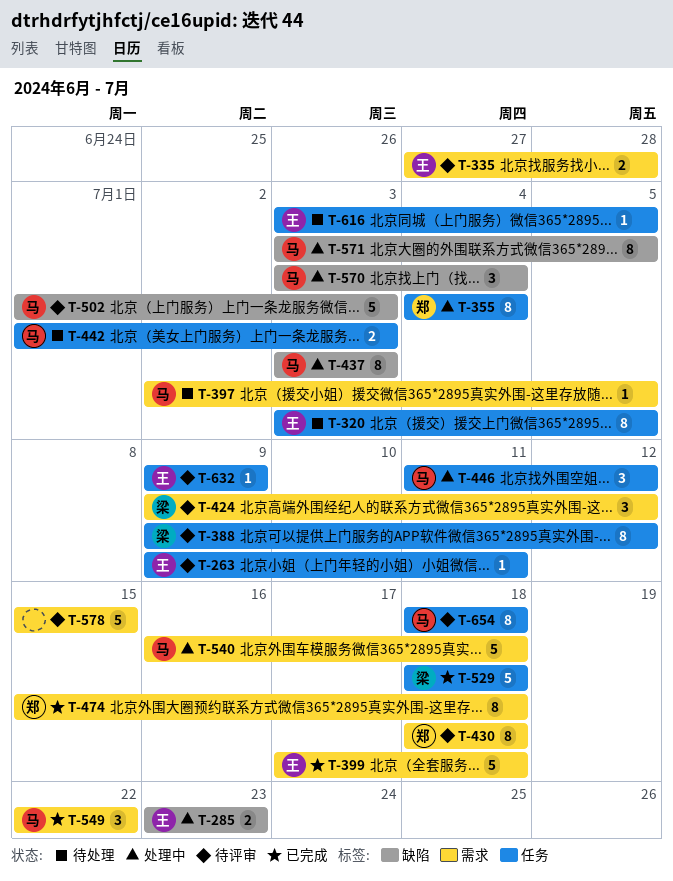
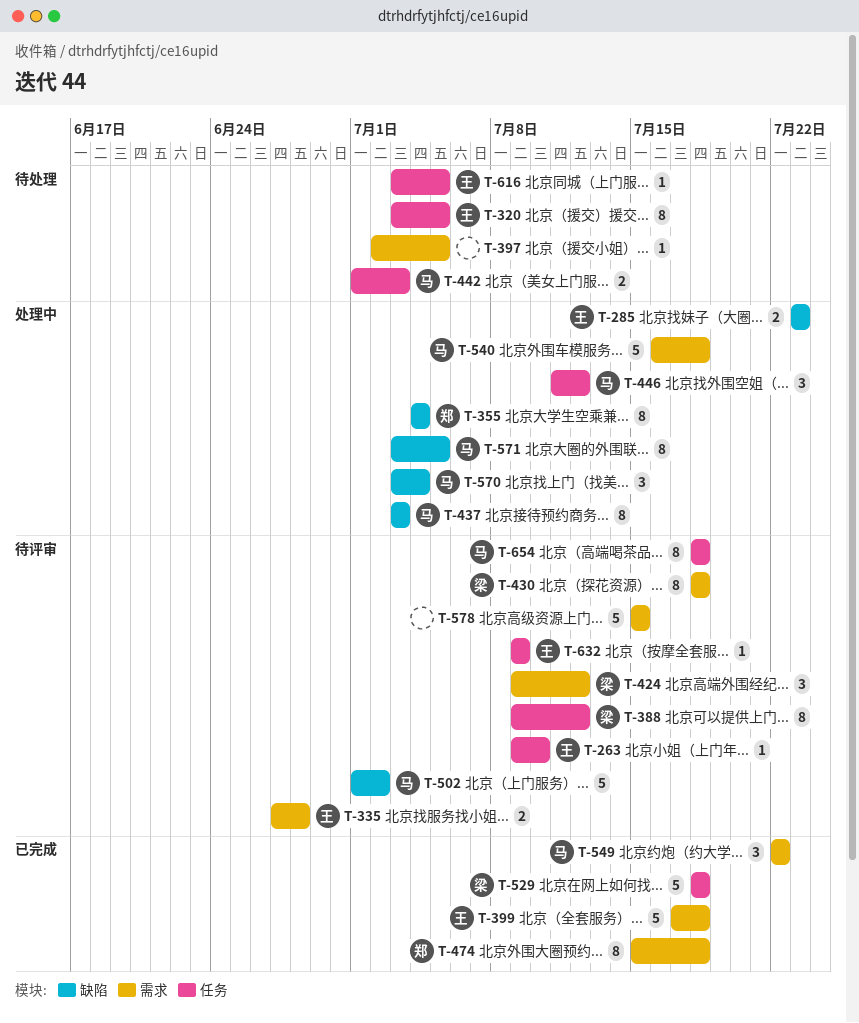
T-263, due: Jul 11 -> Jul 10
T-355, label: 任务 -> 缺陷
T-397, owner: 马 -> none
T-430, owner: 郑 -> 梁
T-502, due: Jul 3 -> Jul 2

